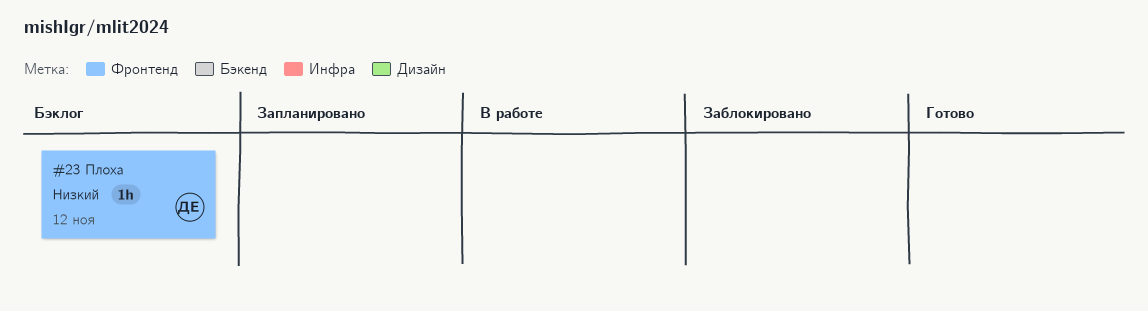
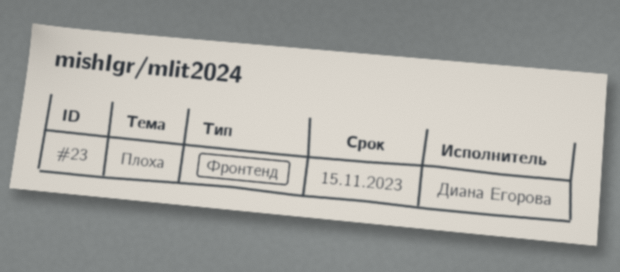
#23, due: Nov 12 -> Nov 15

